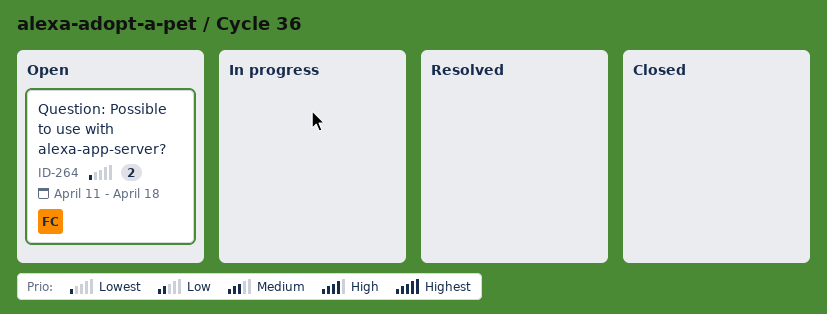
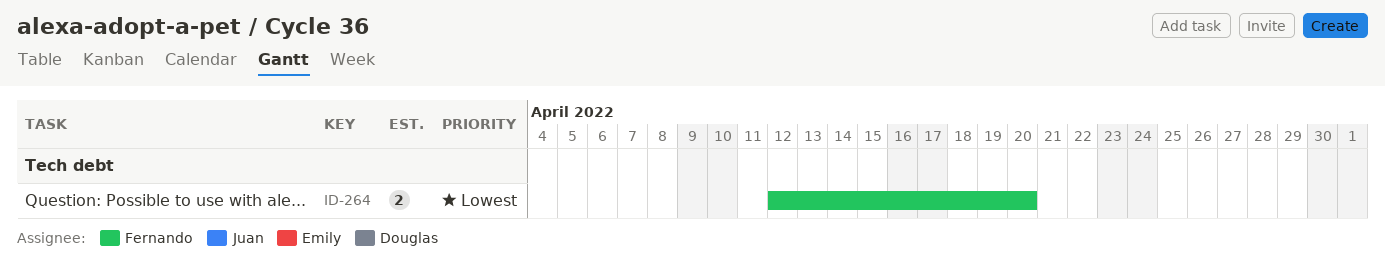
ID-264, start: Apr 11 -> Apr 12
ID-264, due: Apr 18 -> Apr 20

